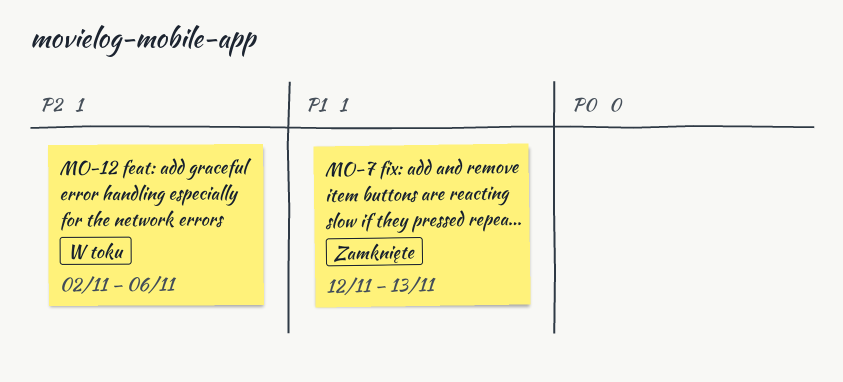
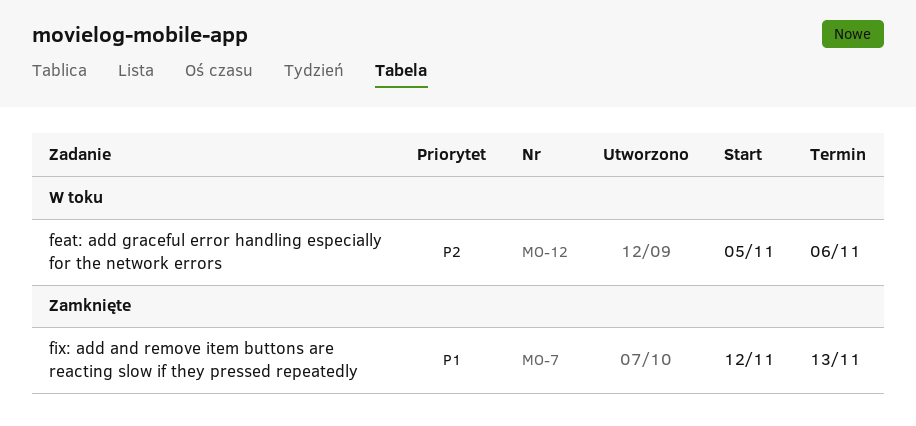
MO-12, start: Nov 2 -> Nov 5

